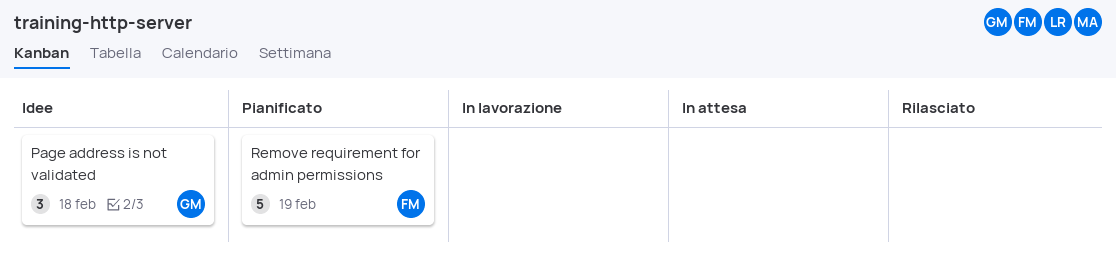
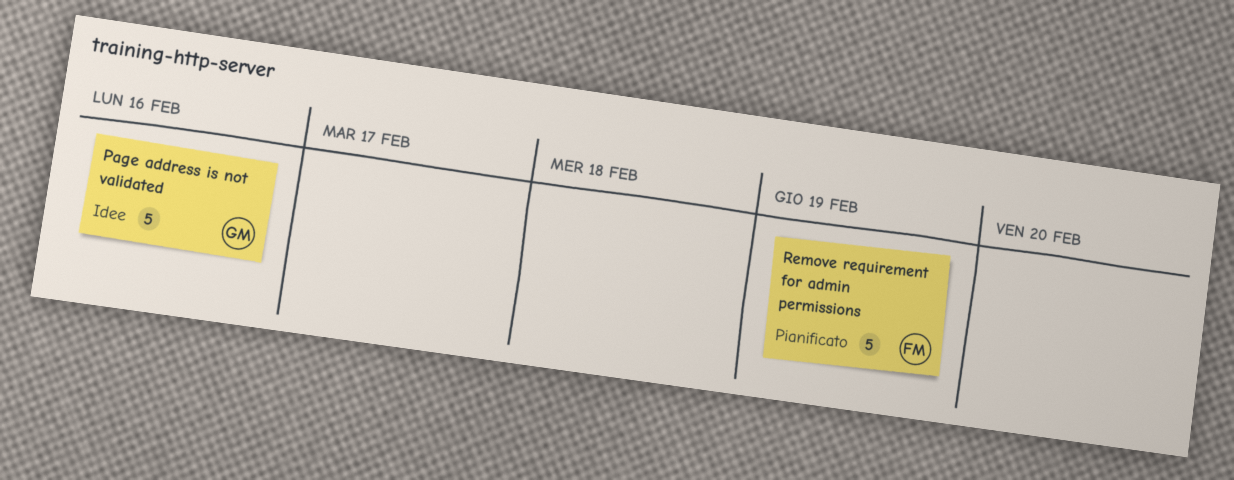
Page address is not validated, estimate: 3 -> 5
Page address is not validated, due: Feb 18 -> Feb 16

